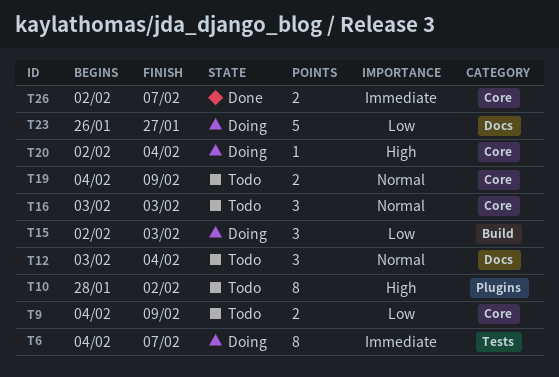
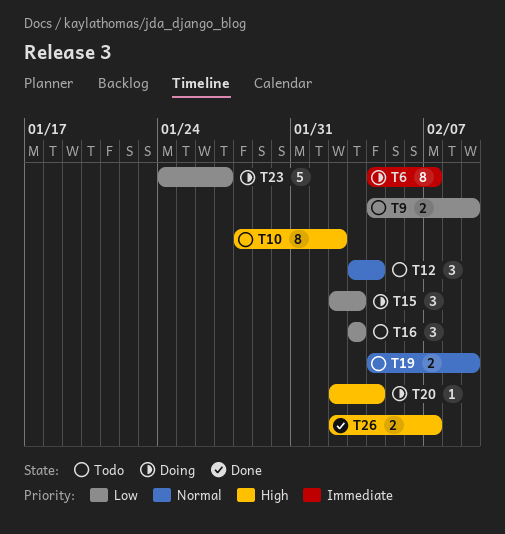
T16, priority: Normal -> Low
T23, start: Jan 26 -> Jan 24
T26, priority: Immediate -> High

